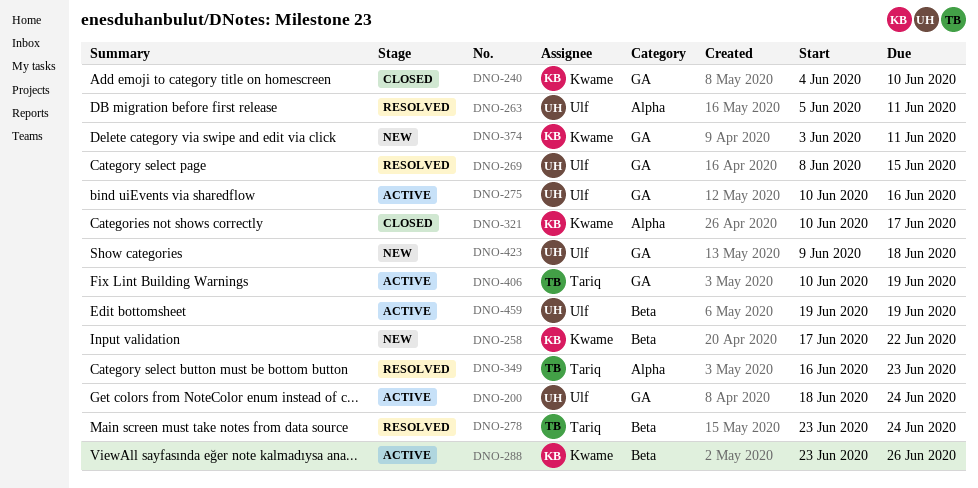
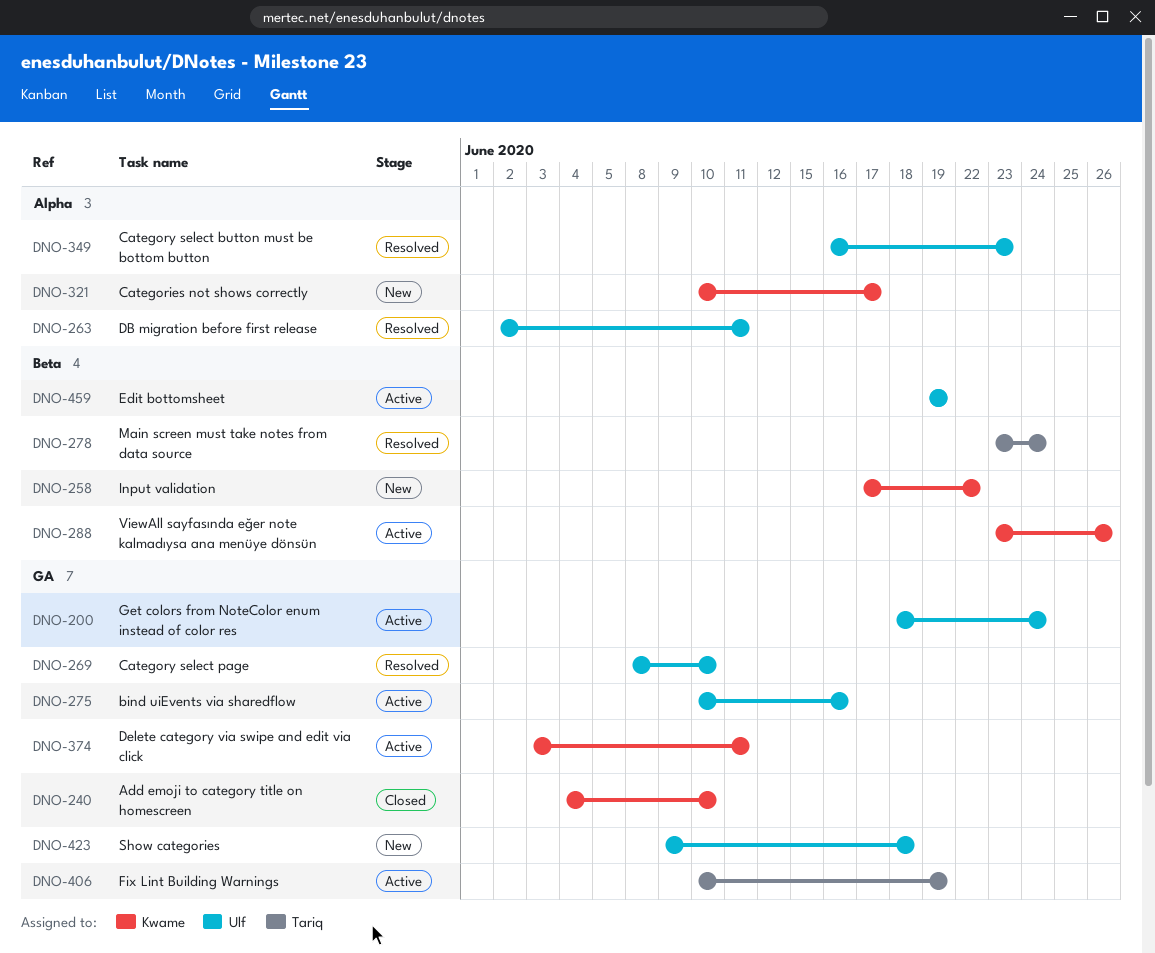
DNO-263, start: Jun 5 -> Jun 2
DNO-269, due: Jun 15 -> Jun 10
DNO-321, status: Closed -> New
DNO-349, owner: Tariq -> Ulf
DNO-374, status: New -> Active

